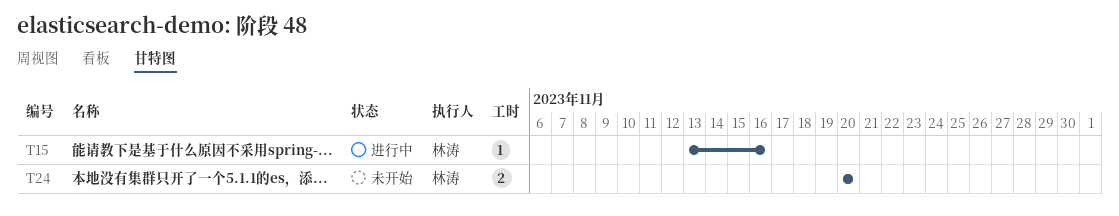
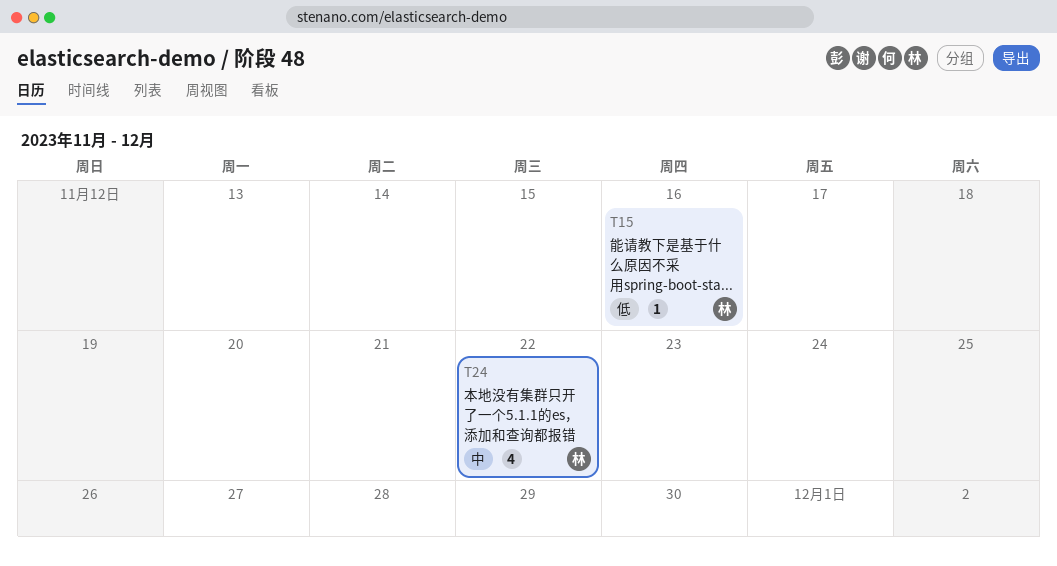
T24, estimate: 2 -> 4
T24, due: Nov 20 -> Nov 22

